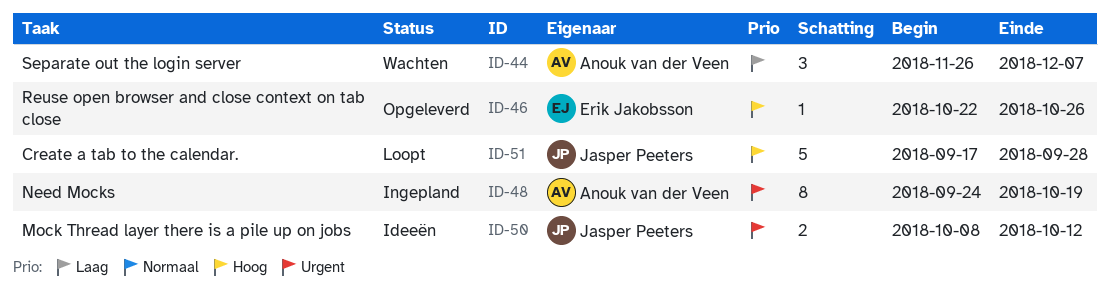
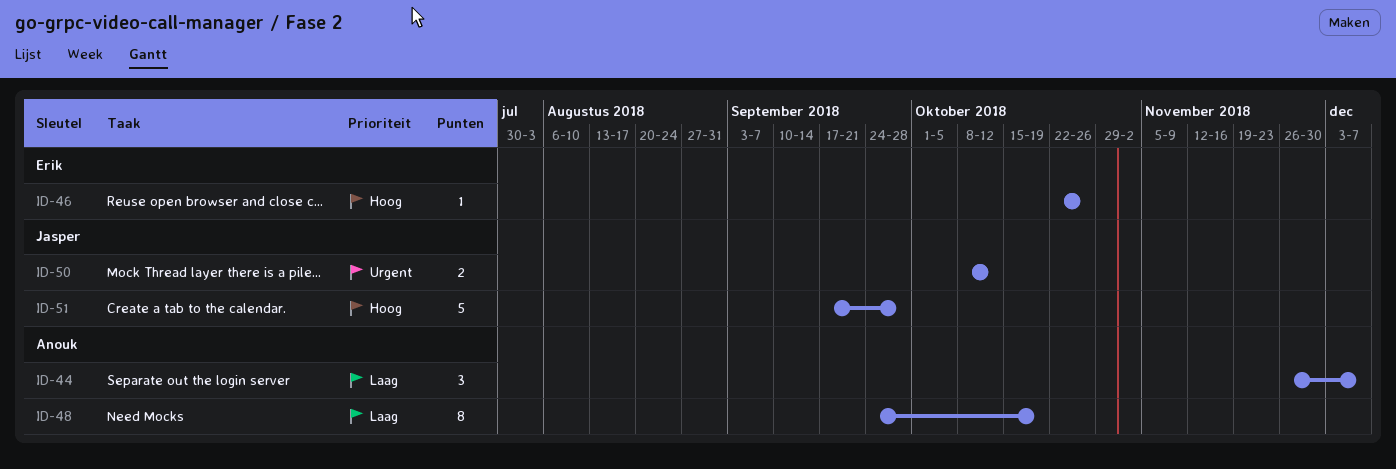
ID-48, priority: Urgent -> Laag

